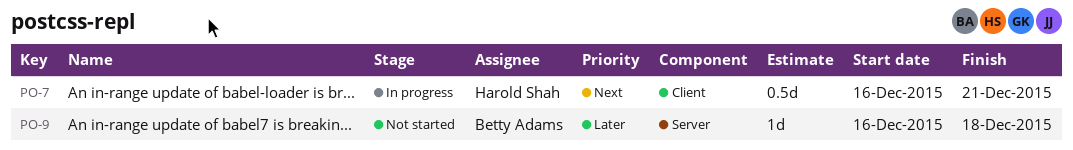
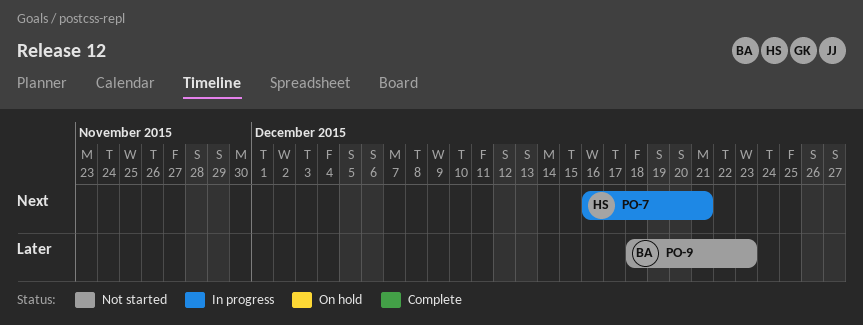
PO-9, start: Dec 16 -> Dec 18
PO-9, due: Dec 18 -> Dec 23

